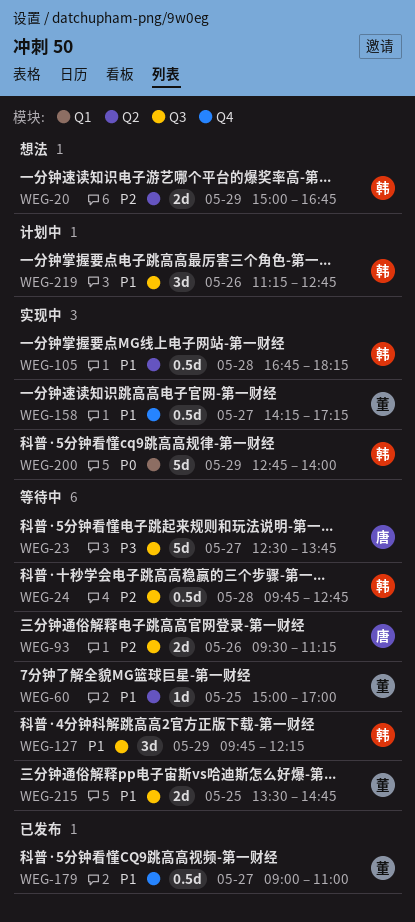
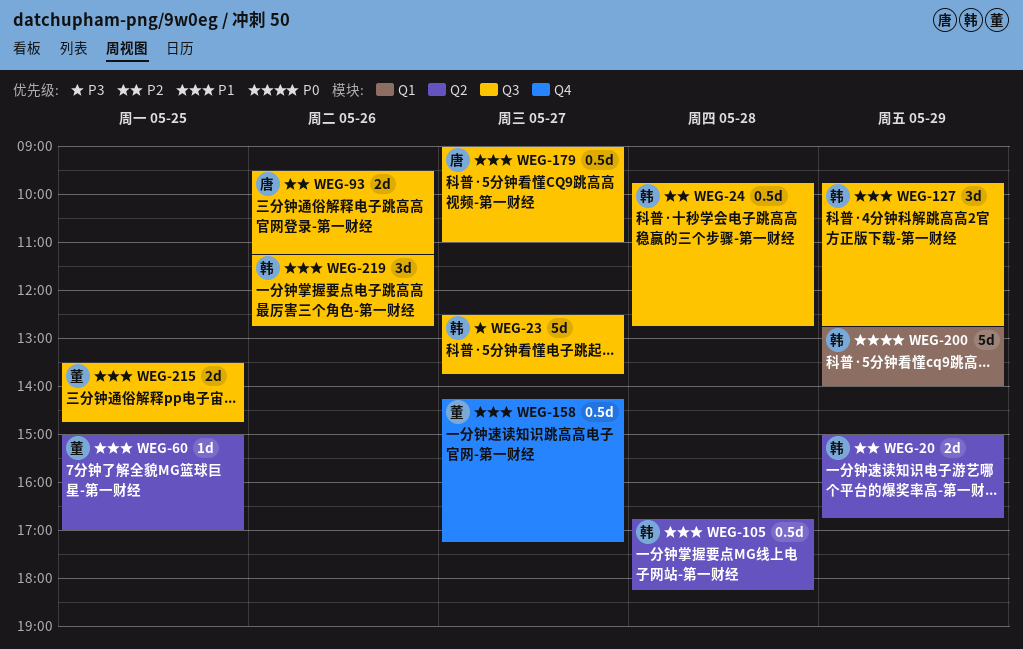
WEG-23, owner: 唐 -> 韩
WEG-127, ends: 12:15 -> 12:45
WEG-179, owner: 董 -> 唐
WEG-179, label: Q4 -> Q3

